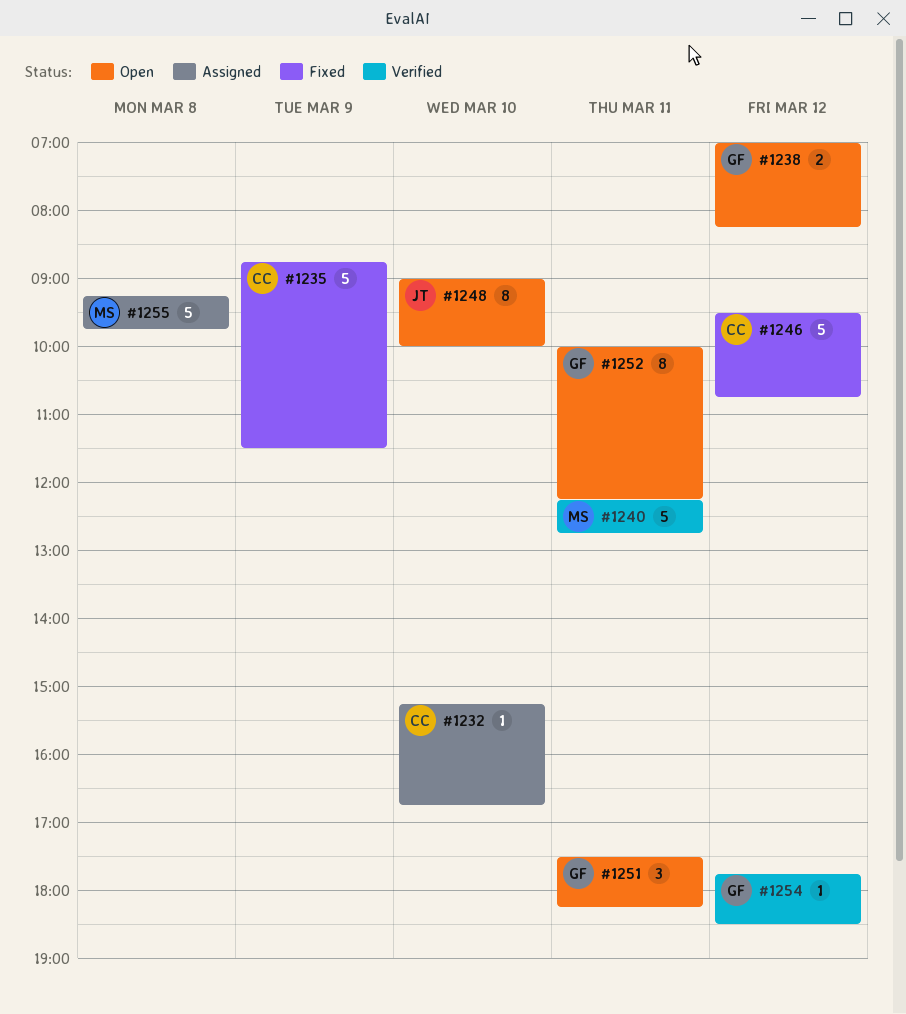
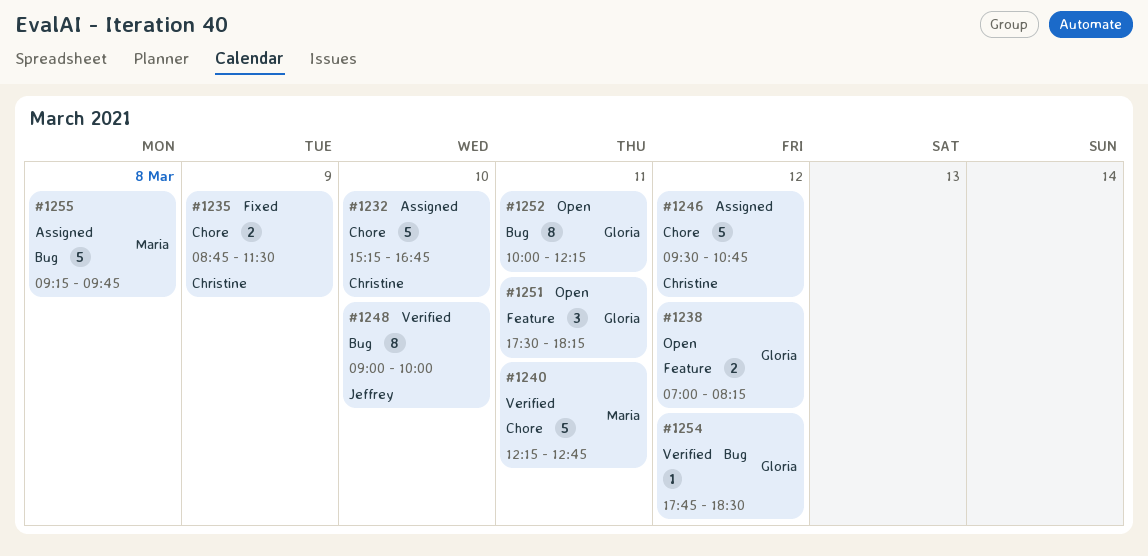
#1232, estimate: 1 -> 5
#1235, estimate: 5 -> 2
#1246, status: Fixed -> Assigned
#1248, status: Open -> Verified

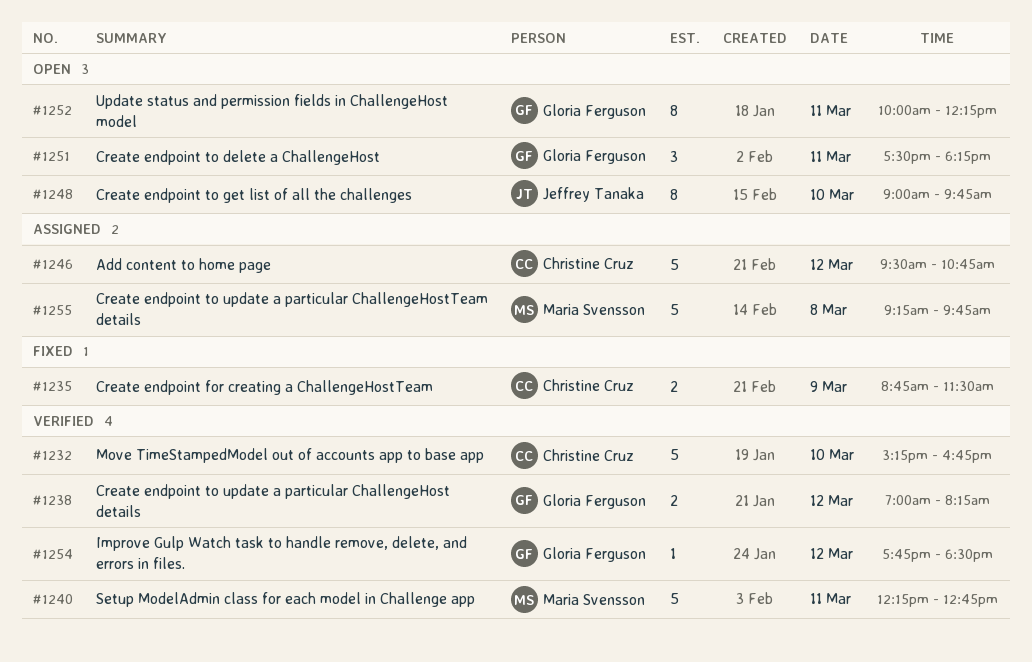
#1232, status: Assigned -> Verified
#1238, status: Open -> Verified
#1248, status: Verified -> Open
#1248, ends: 10:00 -> 09:45

